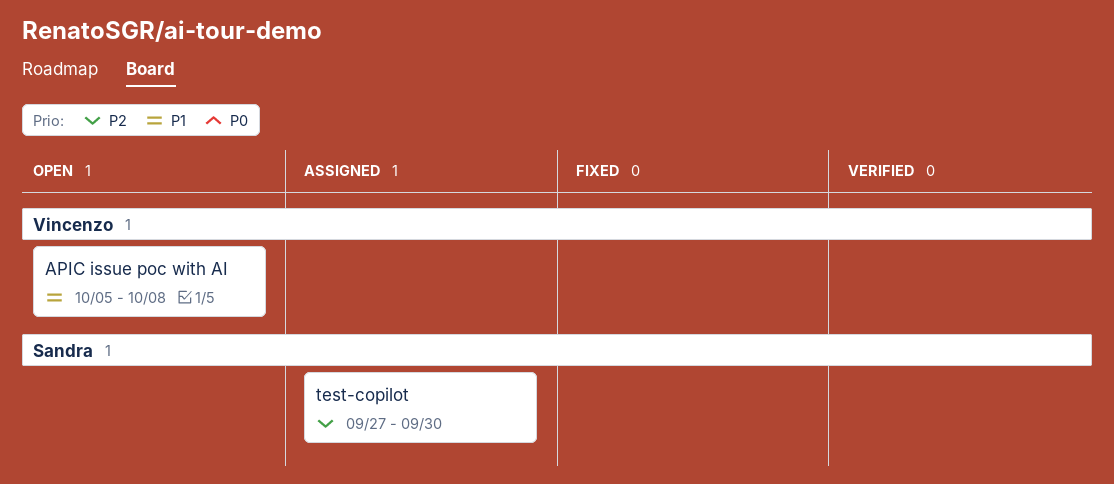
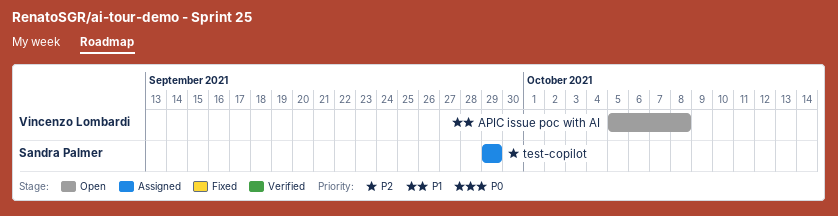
test-copilot, start: Sep 27 -> Sep 29
test-copilot, due: Sep 30 -> Sep 29

